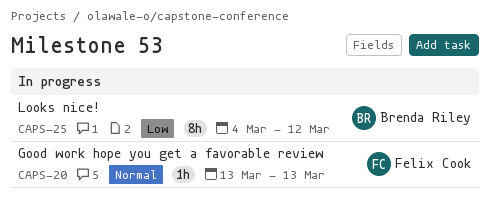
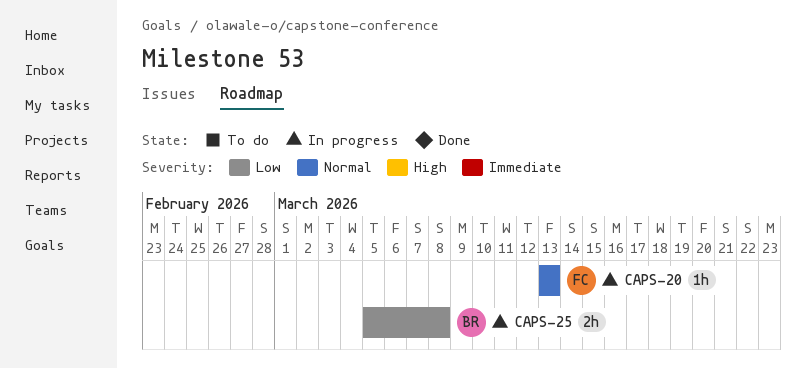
CAPS-25, estimate: 8h -> 2h
CAPS-25, start: Mar 4 -> Mar 5
CAPS-25, due: Mar 12 -> Mar 8

